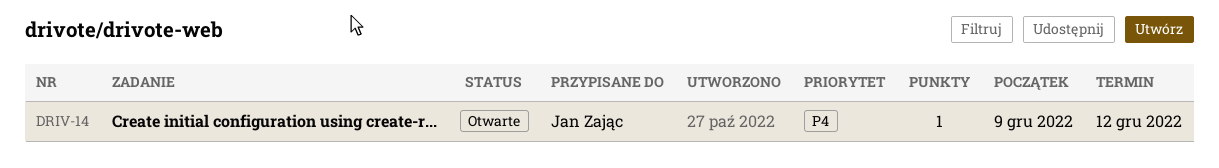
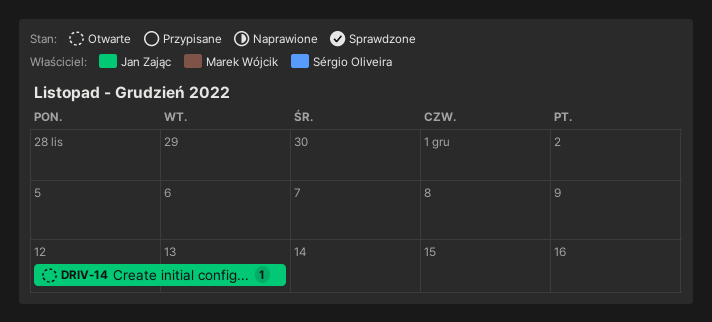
DRIV-14, start: Dec 9 -> Dec 12
DRIV-14, due: Dec 12 -> Dec 13

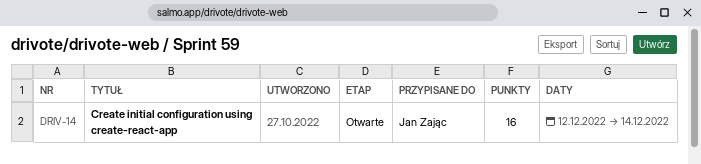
DRIV-14, estimate: 1 -> 16
DRIV-14, due: Dec 13 -> Dec 14

